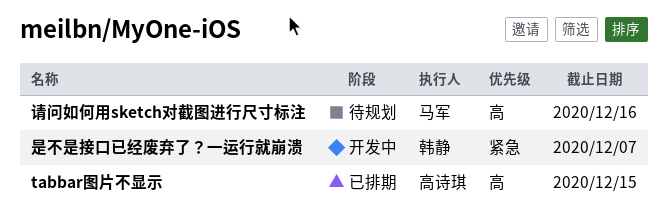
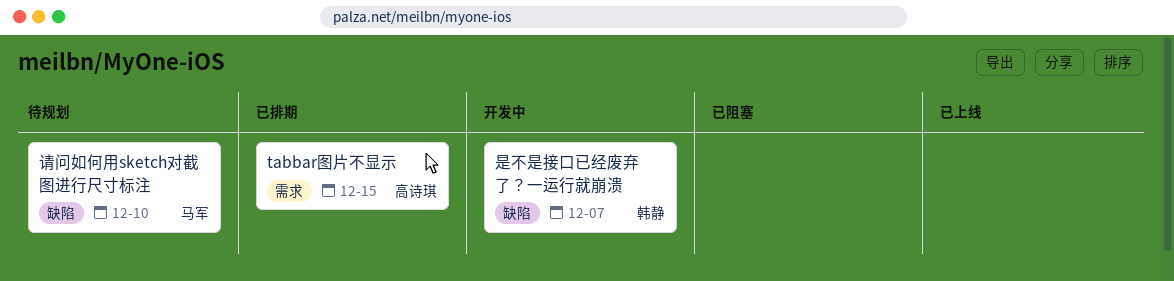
请问如何用sketch对截图进行尺寸标注, due: Dec 16 -> Dec 10

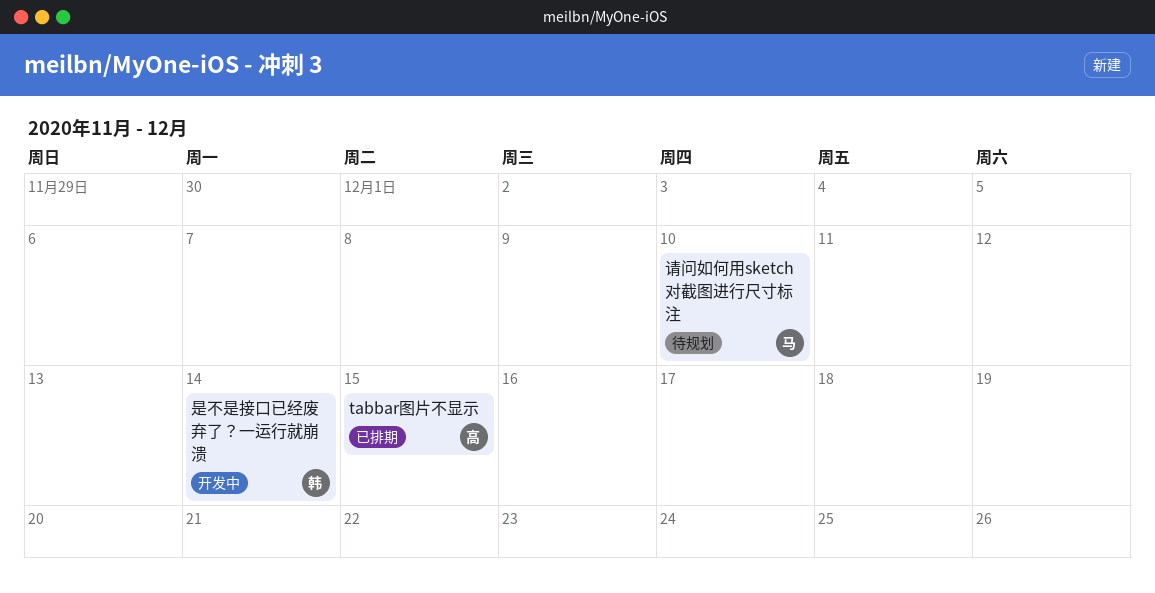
是不是接口已经废弃了？一运行就崩溃, due: Dec 7 -> Dec 14

